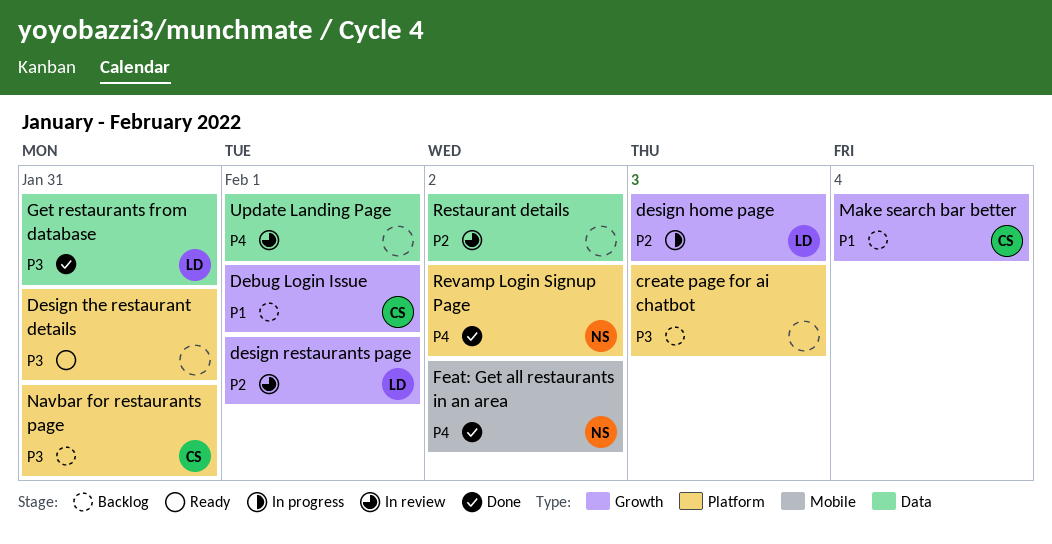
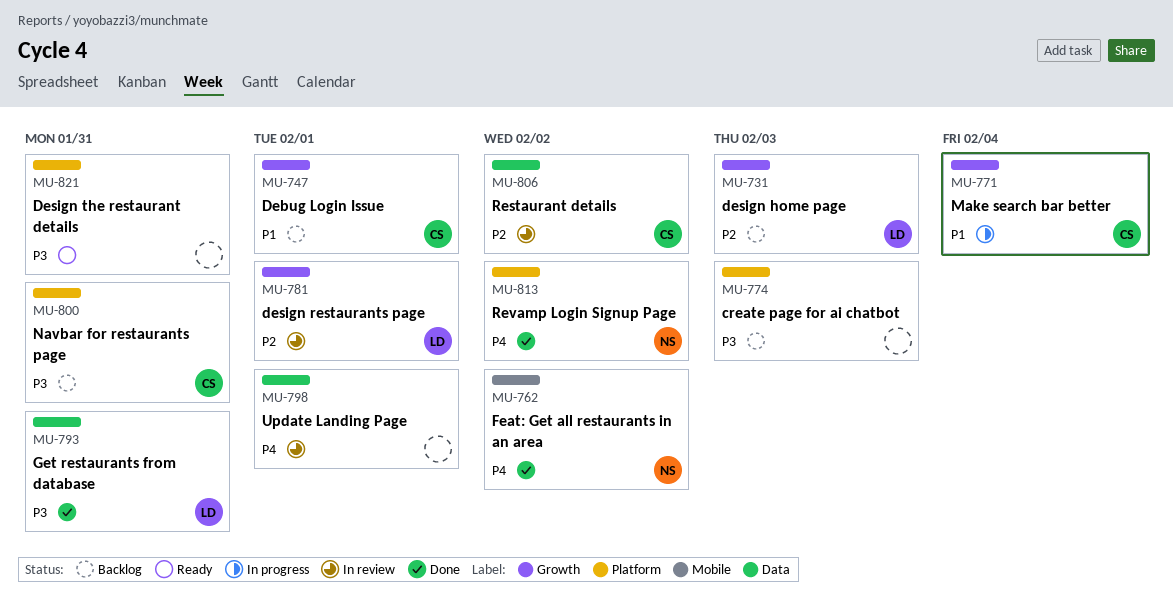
design home page, status: In progress -> Backlog
Make search bar better, status: Backlog -> In progress
Restaurant details, owner: none -> CS

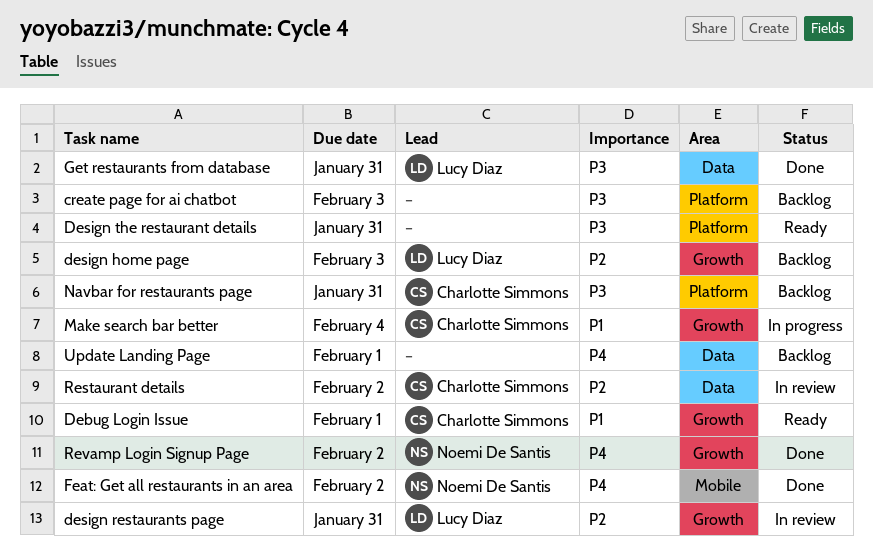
Debug Login Issue, status: Backlog -> Ready
design restaurants page, due: Feb 1 -> Jan 31
Revamp Login Signup Page, label: Platform -> Growth
Update Landing Page, status: In review -> Backlog

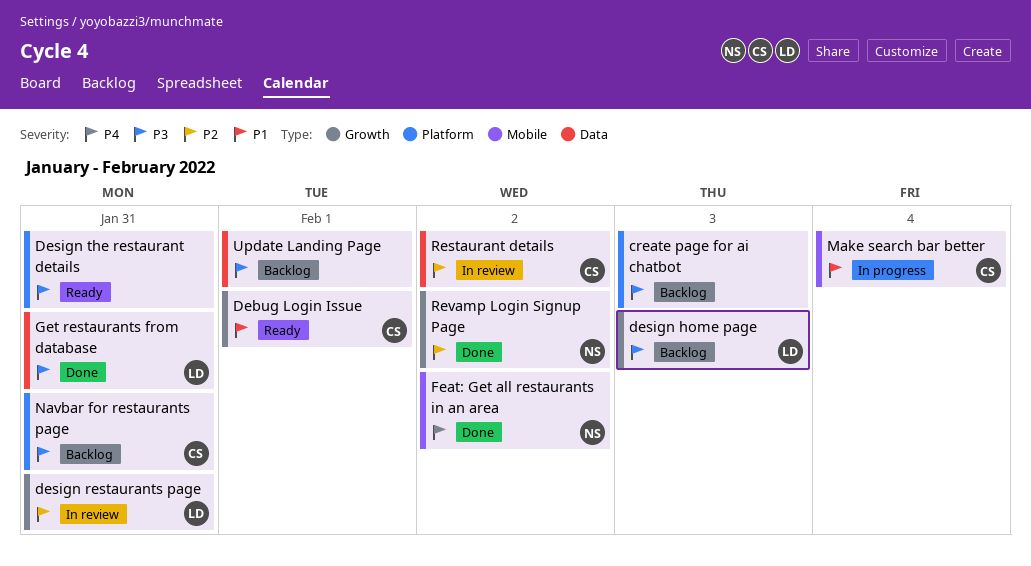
design home page, priority: P2 -> P3
Make search bar better, label: Growth -> Mobile
Revamp Login Signup Page, priority: P4 -> P2
Update Landing Page, priority: P4 -> P3

